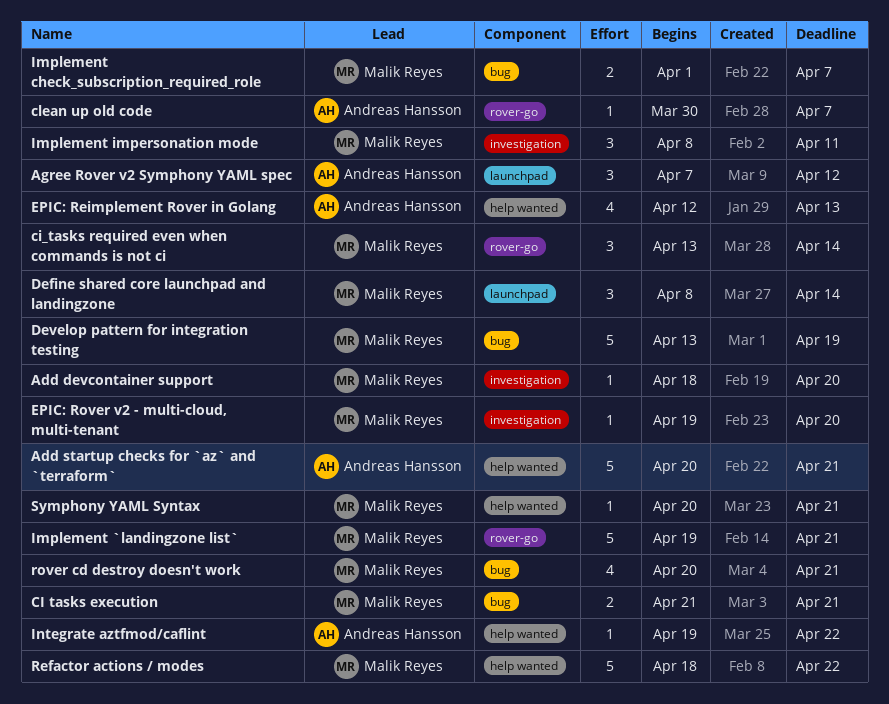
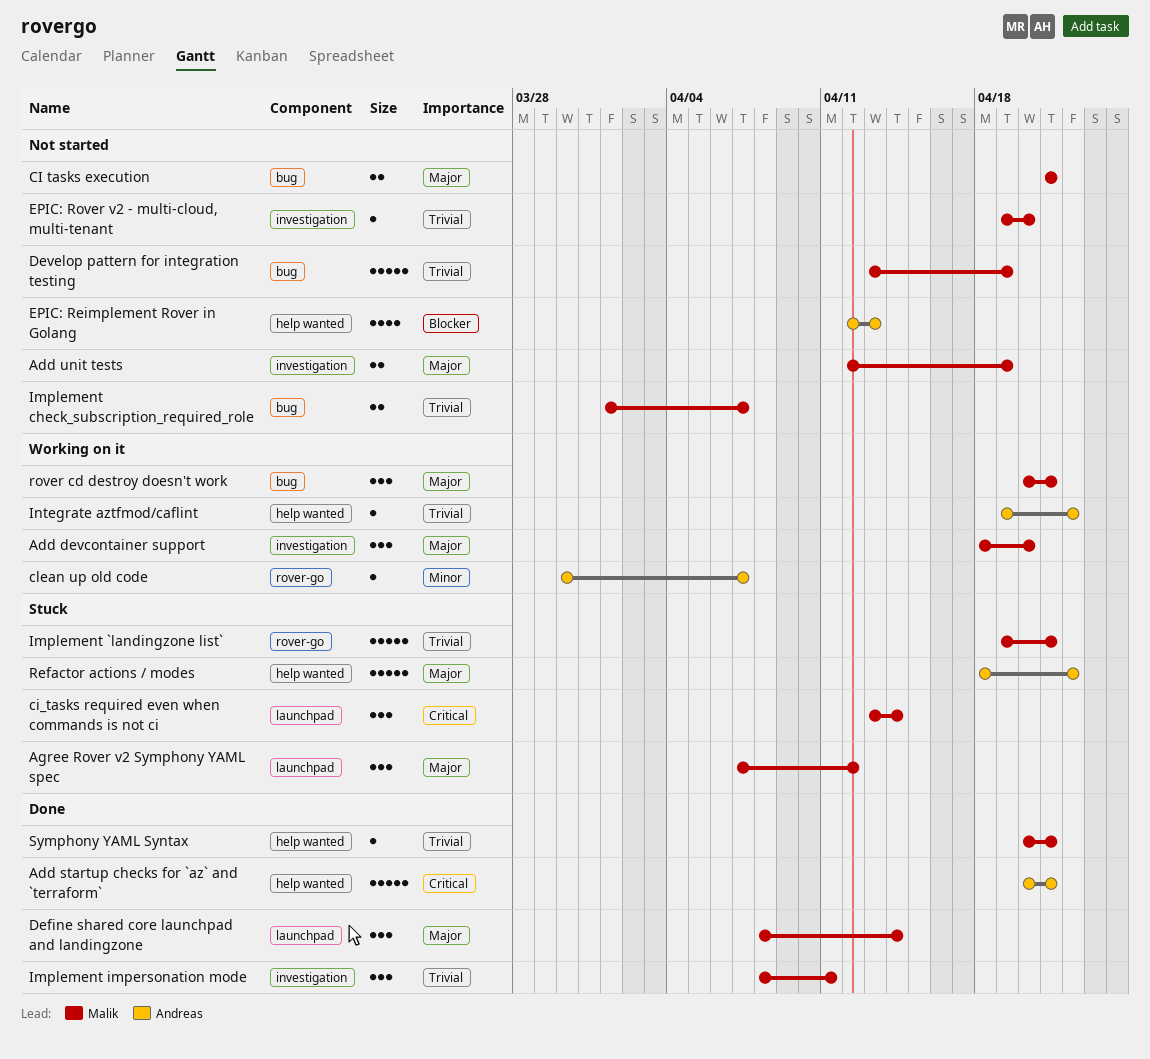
Add devcontainer support, estimate: 1 -> 3
Add unit tests: none -> present
Agree Rover v2 Symphony YAML spec, owner: Andreas Hansson -> Malik Reyes
ci_tasks required even when commands is not ci, label: rover-go -> launchpad
Refactor actions / modes, owner: Malik Reyes -> Andreas Hansson
rover cd destroy doesn't work, estimate: 4 -> 3

